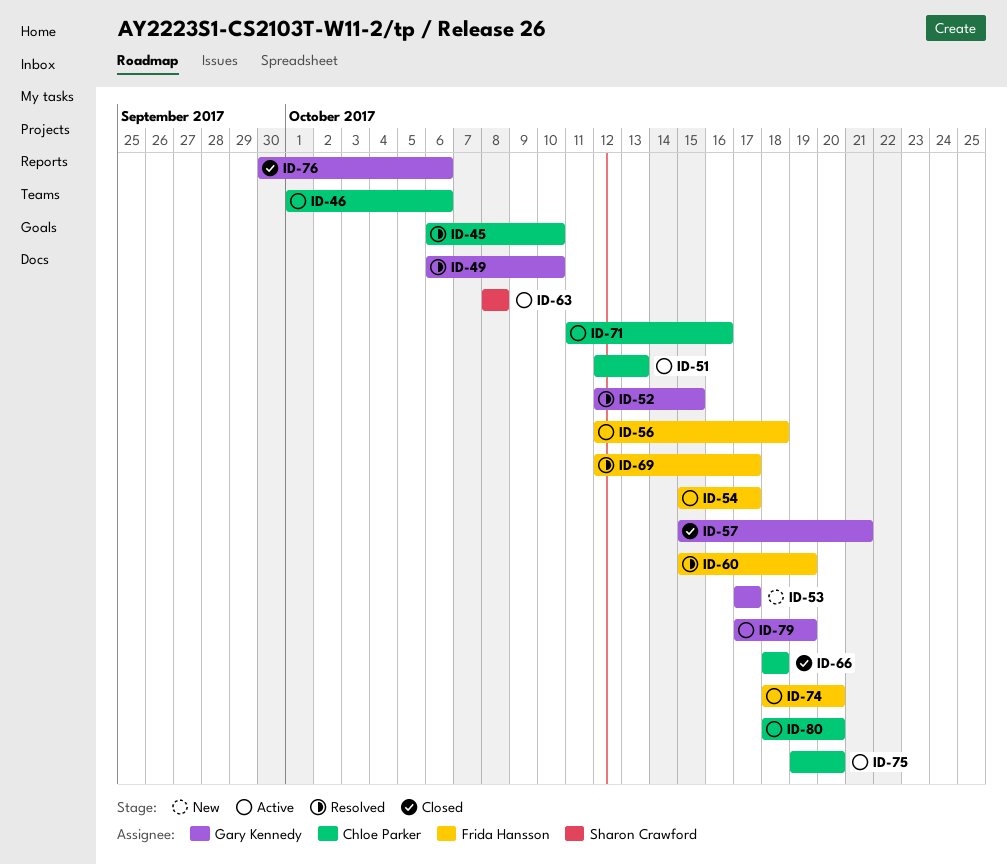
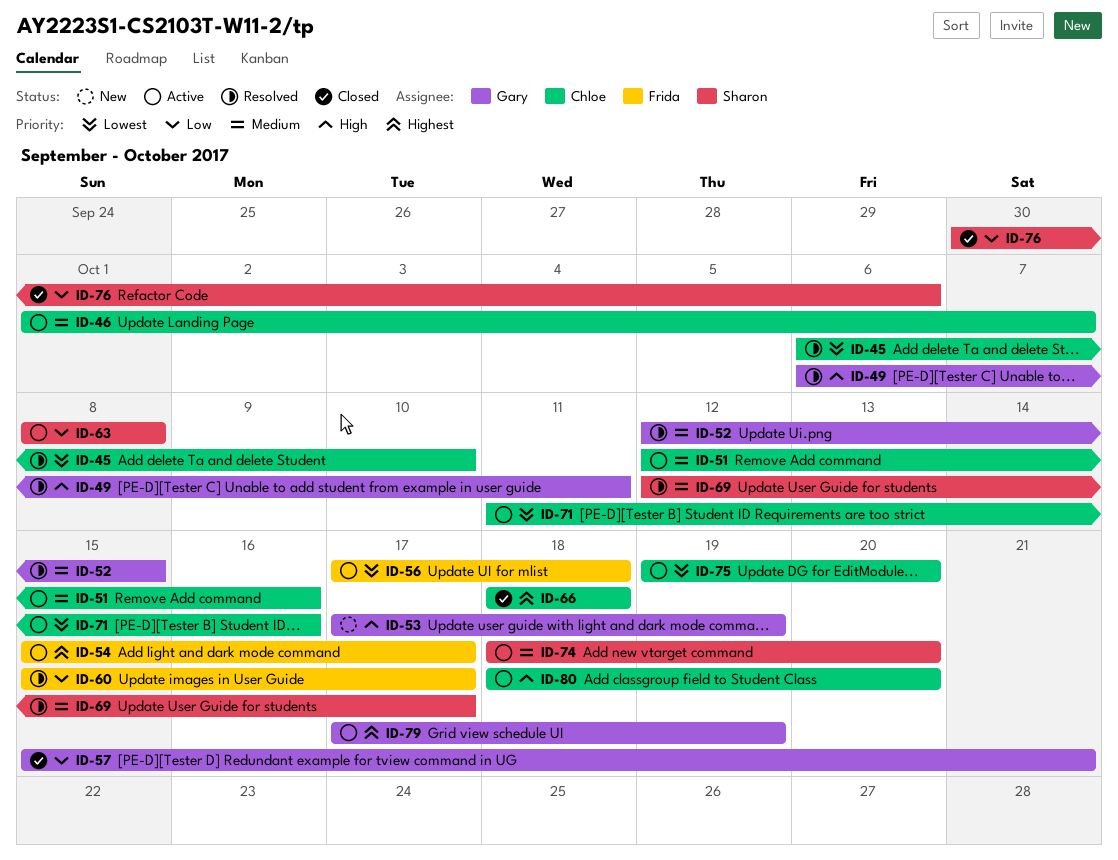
ID-46, due: Oct 6 -> Oct 7
ID-49, due: Oct 10 -> Oct 11
ID-51, due: Oct 13 -> Oct 16
ID-53, due: Oct 17 -> Oct 19
ID-56, start: Oct 12 -> Oct 17
ID-60, due: Oct 19 -> Oct 17
ID-69, owner: Frida Hansson -> Sharon Crawford
ID-74, owner: Frida Hansson -> Sharon Crawford
ID-76, owner: Gary Kennedy -> Sharon Crawford

